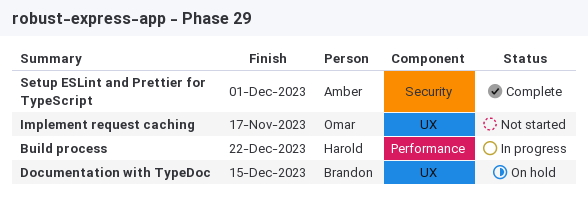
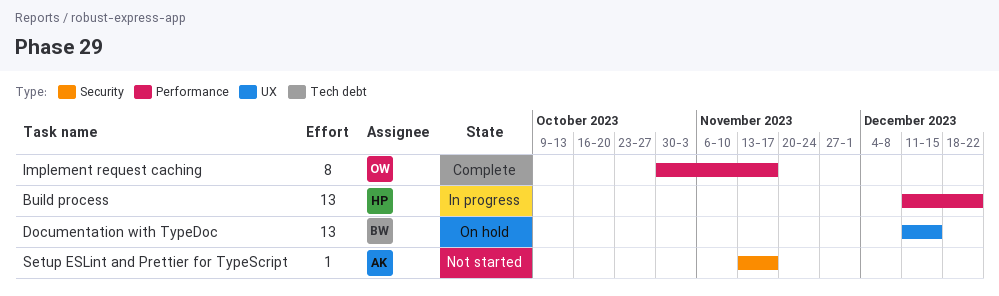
Implement request caching, status: Not started -> Complete
Implement request caching, label: UX -> Performance
Setup ESLint and Prettier for TypeScript, status: Complete -> Not started
Setup ESLint and Prettier for TypeScript, due: Dec 1 -> Nov 17

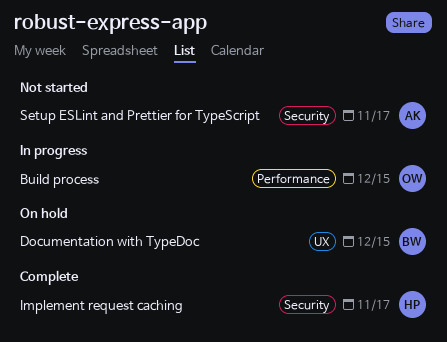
Build process, owner: HP -> OW
Build process, due: Dec 22 -> Dec 15
Implement request caching, owner: OW -> HP
Implement request caching, label: Performance -> Security

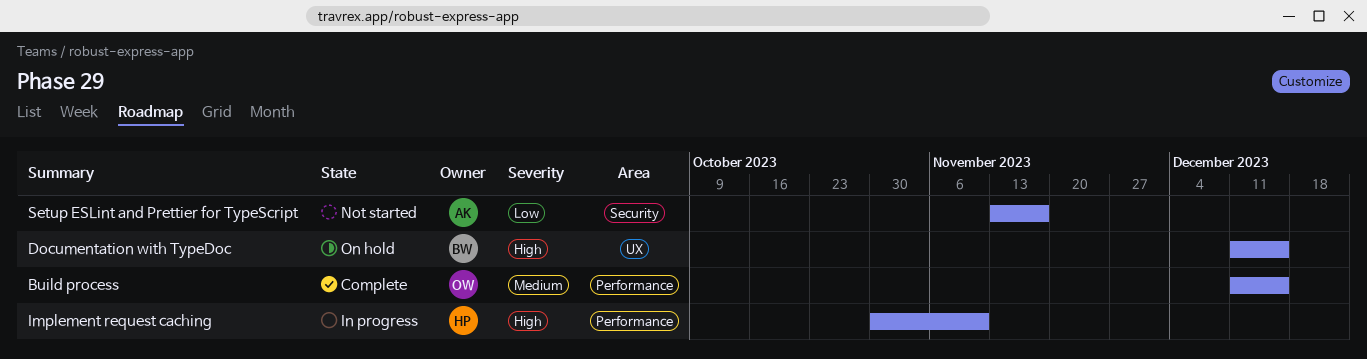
Build process, status: In progress -> Complete
Implement request caching, status: Complete -> In progress
Implement request caching, label: Security -> Performance
Implement request caching, due: Nov 17 -> Nov 10

